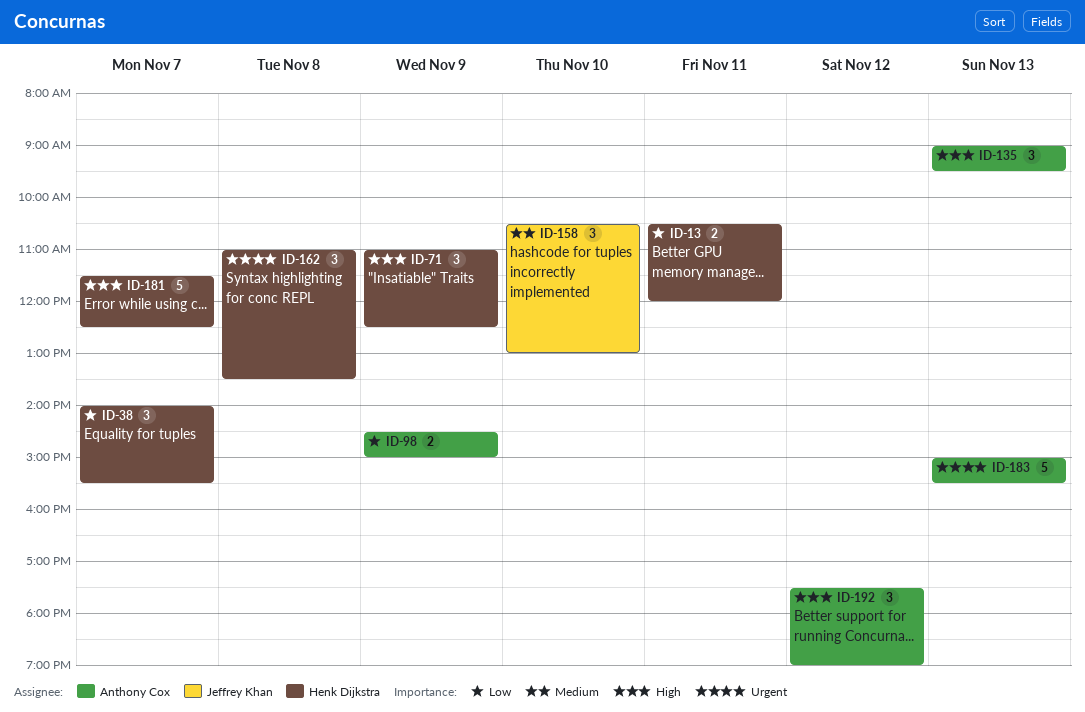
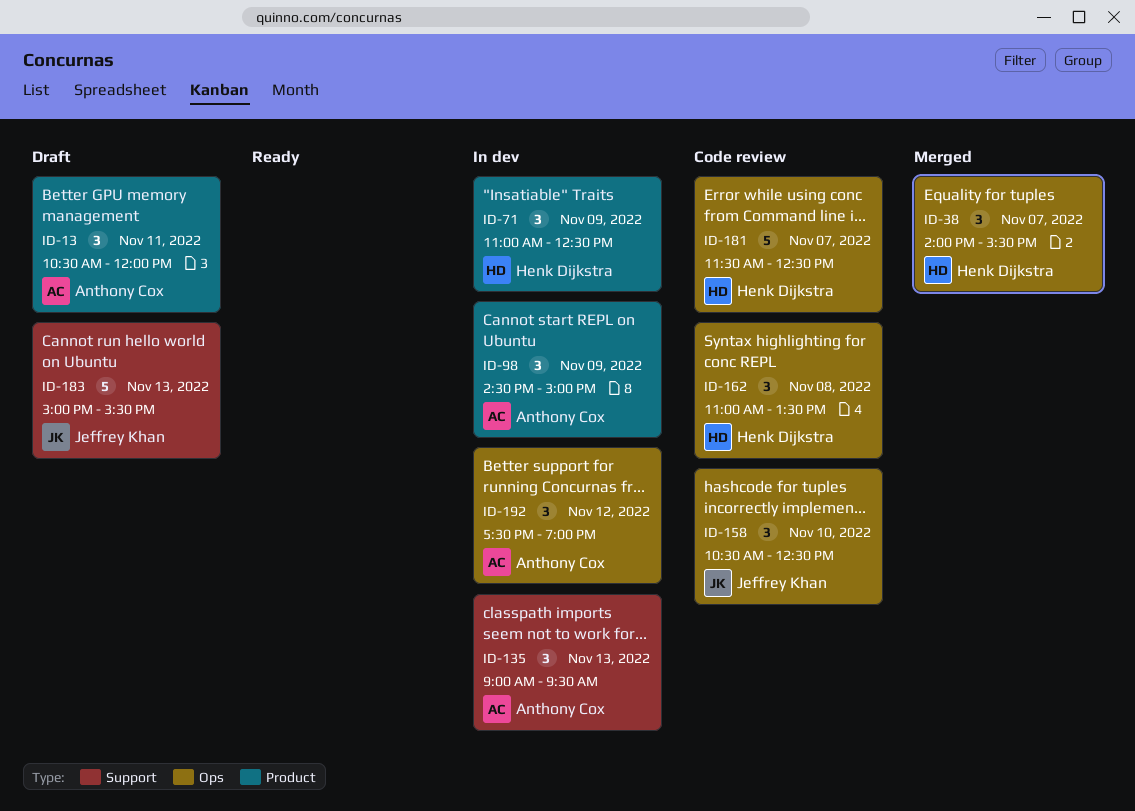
ID-13, owner: Henk Dijkstra -> Anthony Cox
ID-13, estimate: 2 -> 3
ID-98, estimate: 2 -> 3
ID-158, ends: 13:00 -> 12:30
ID-183, owner: Anthony Cox -> Jeffrey Khan

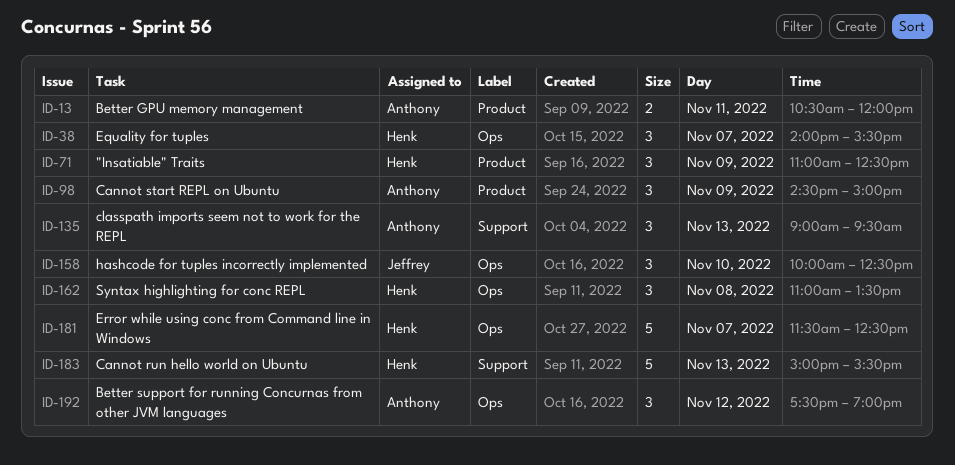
ID-13, estimate: 3 -> 2
ID-158, begins: 10:30 -> 10:00
ID-183, owner: Jeffrey Khan -> Henk Dijkstra

